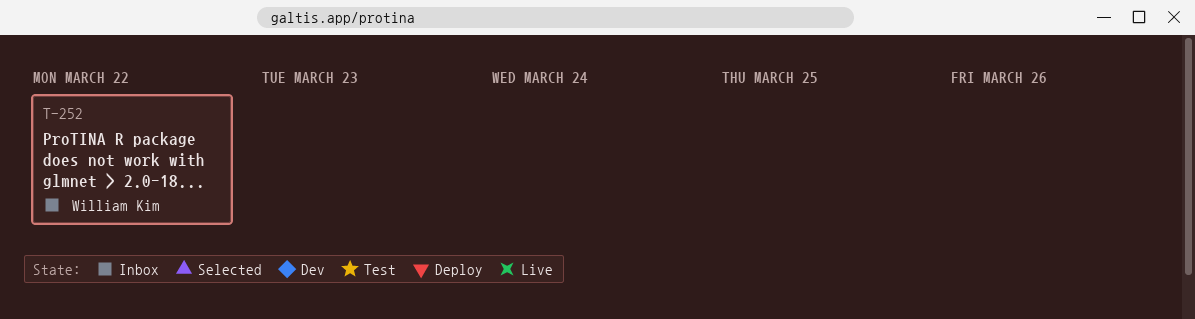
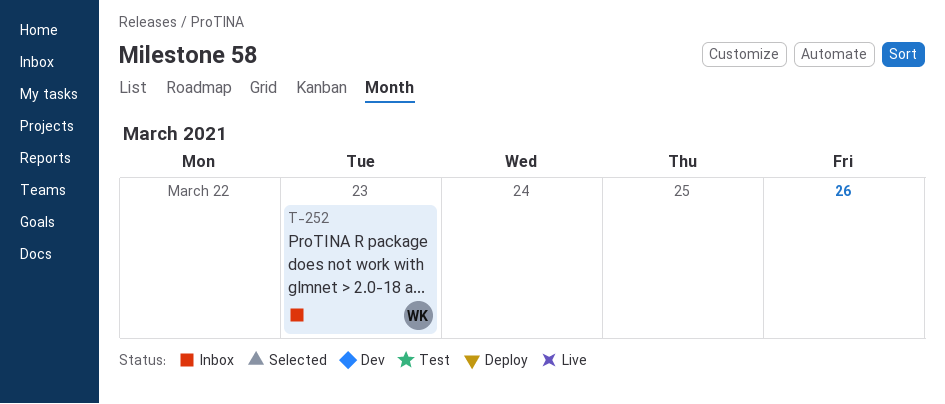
T-252, due: Mar 22 -> Mar 23

